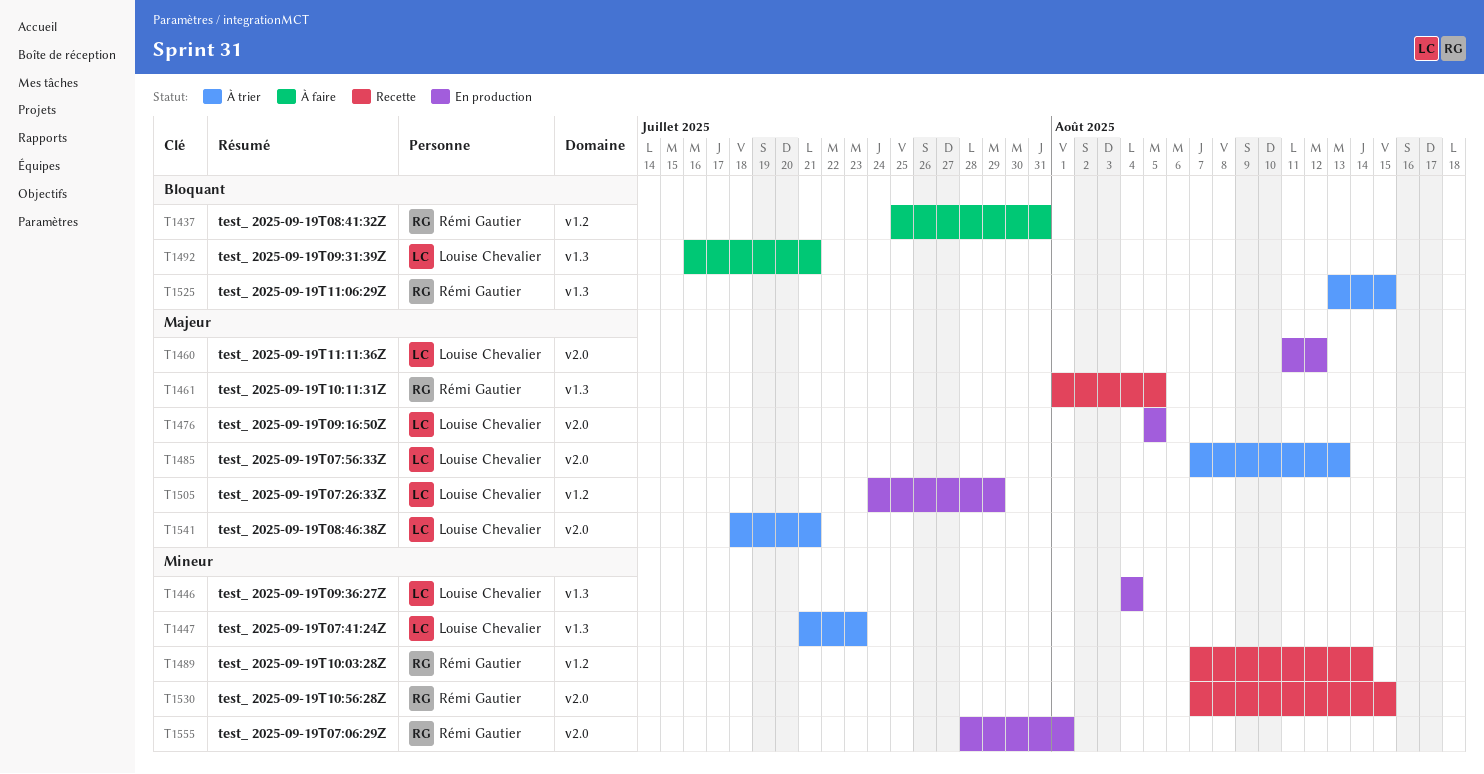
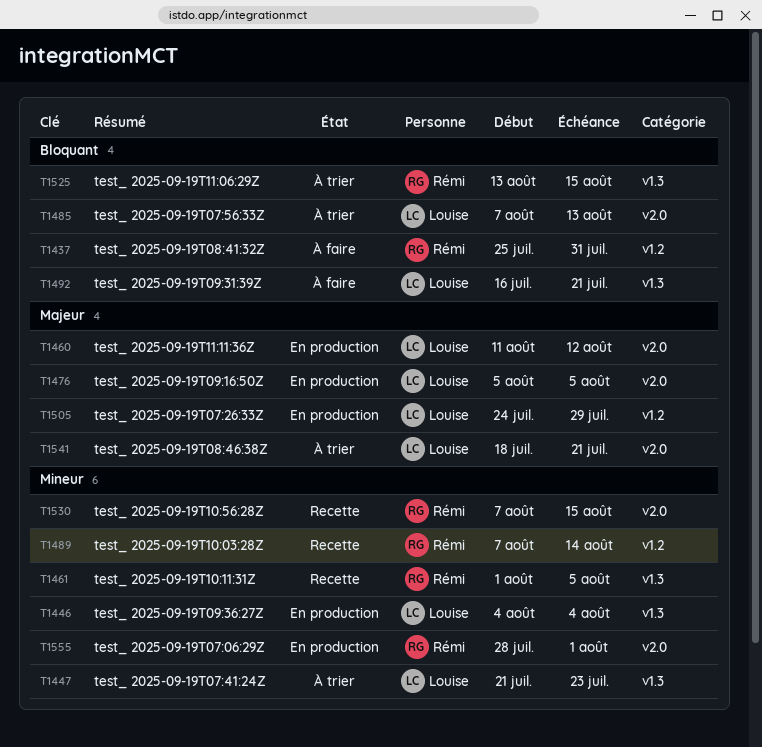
T1461, priority: Majeur -> Mineur
T1485, priority: Majeur -> Bloquant

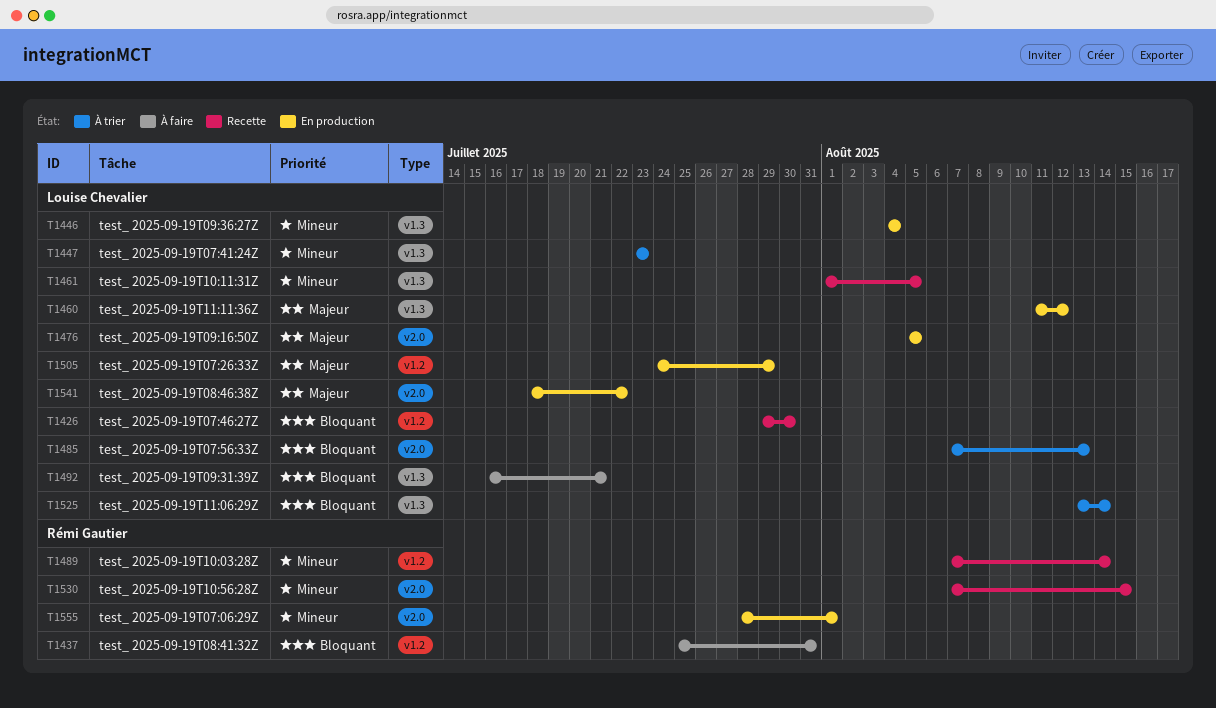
T1426: none -> present
T1447, start: Jul 21 -> Jul 23
T1460, label: v2.0 -> v1.3
T1461, owner: Rémi Gautier -> Louise Chevalier
T1525, owner: Rémi Gautier -> Louise Chevalier
T1525, due: Aug 15 -> Aug 14
T1541, status: À trier -> En production
T1541, due: Jul 21 -> Jul 22

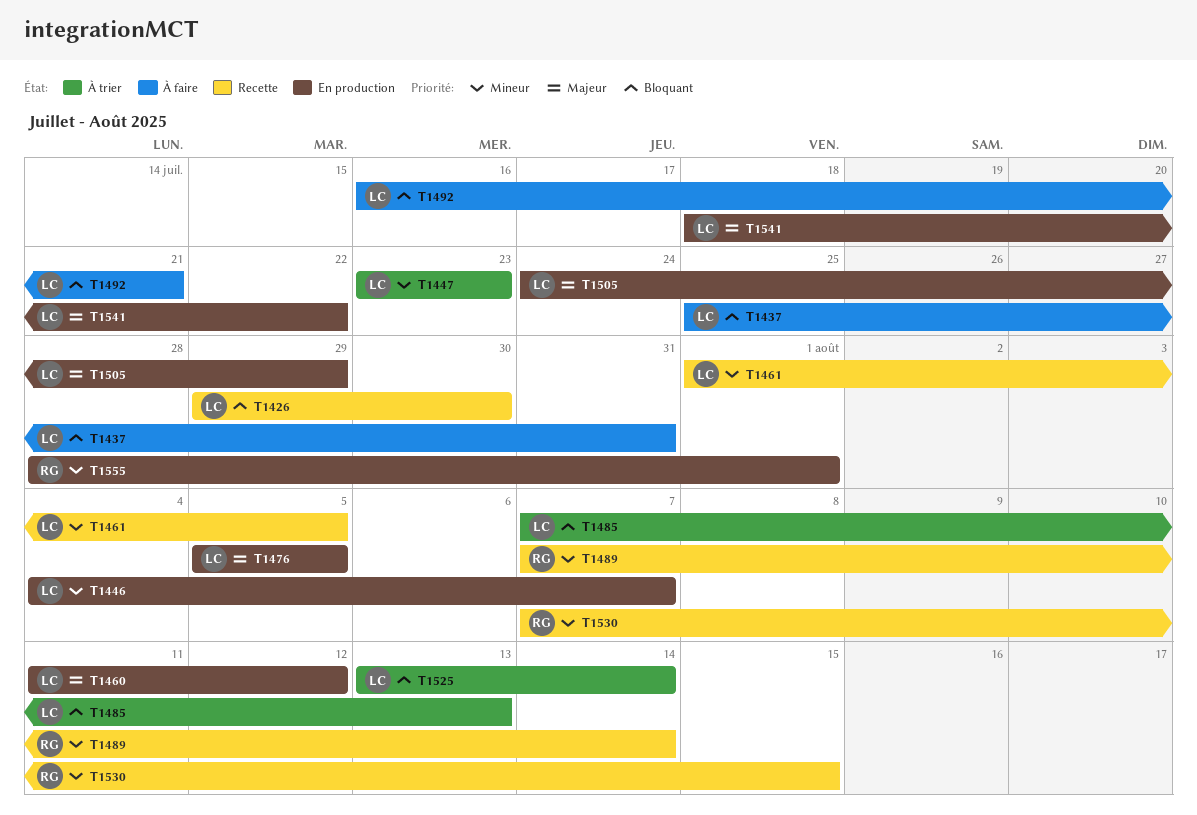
T1437, owner: Rémi Gautier -> Louise Chevalier
T1446, due: Aug 4 -> Aug 7

